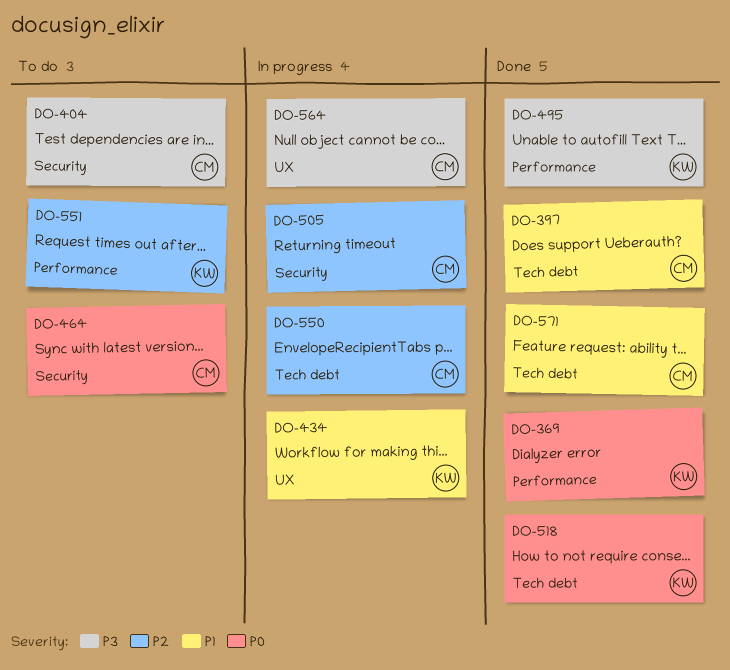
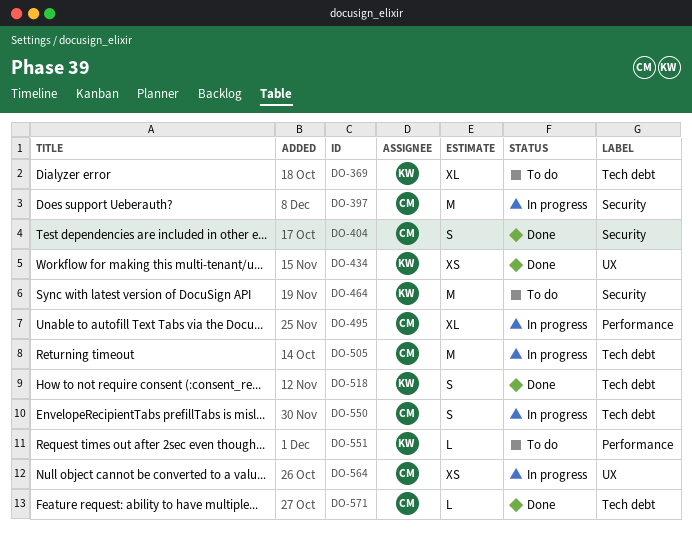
DO-369, status: Done -> To do
DO-369, label: Performance -> Tech debt
DO-397, status: Done -> In progress
DO-397, label: Tech debt -> Security
DO-404, status: To do -> Done
DO-434, status: In progress -> Done
DO-464, owner: CM -> KW
DO-495, status: Done -> In progress
DO-495, owner: KW -> CM
DO-505, label: Security -> Tech debt

